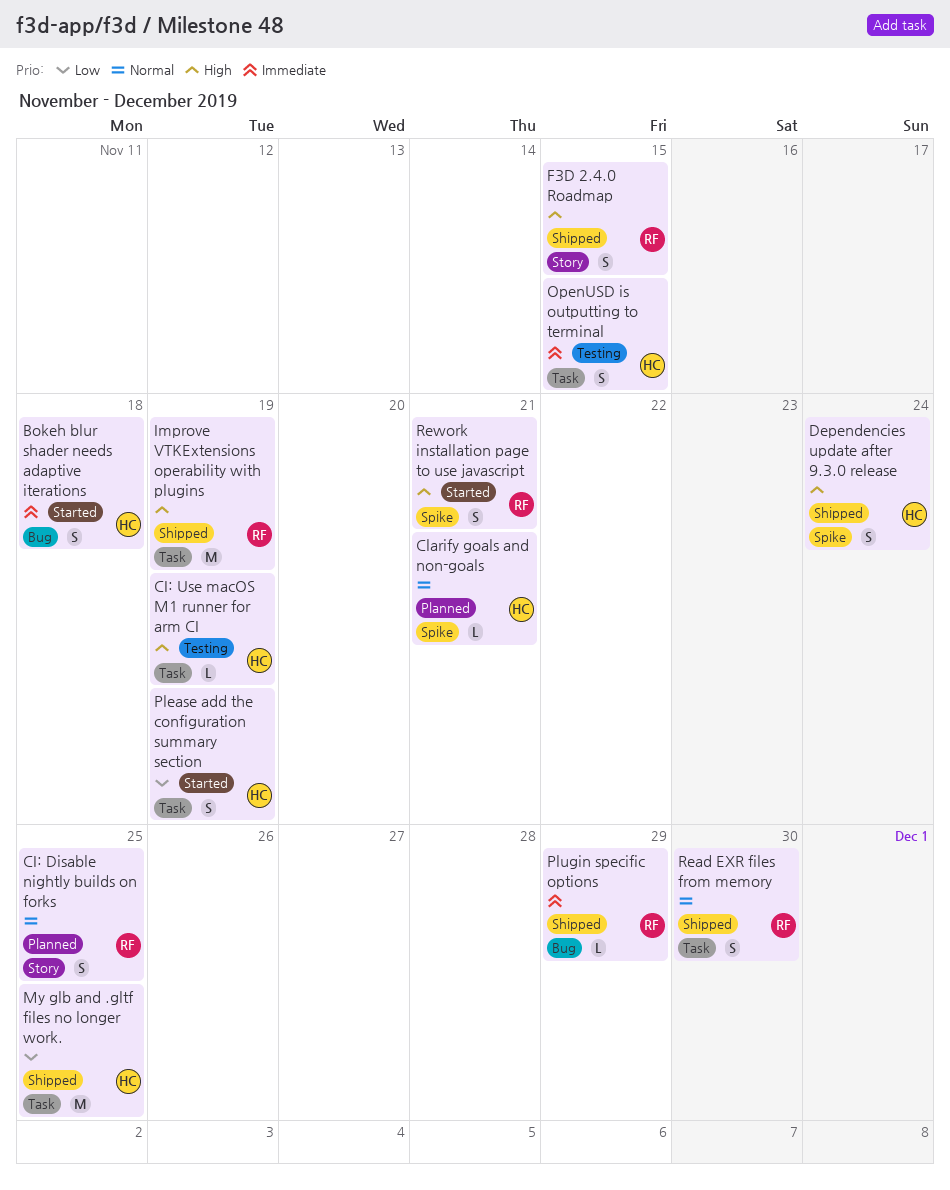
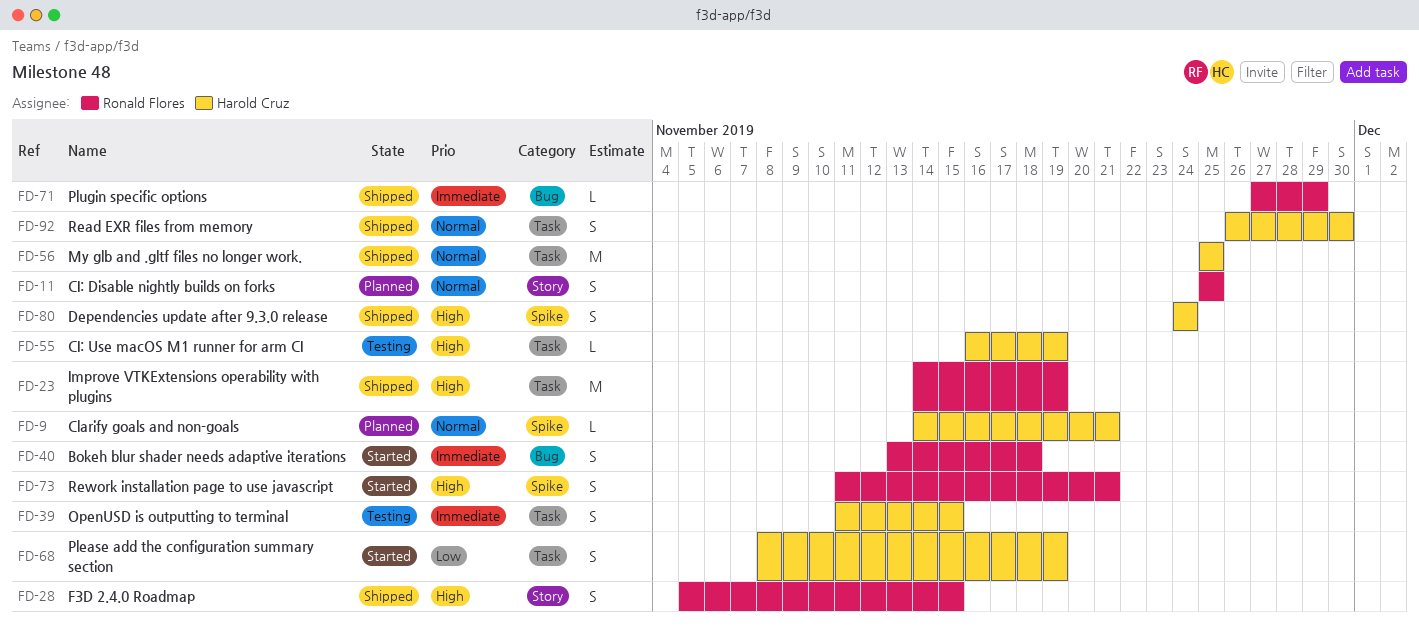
Bokeh blur shader needs adaptive iterations, owner: Harold Cruz -> Ronald Flores
My glb and .gltf files no longer work., priority: Low -> Normal
Read EXR files from memory, owner: Ronald Flores -> Harold Cruz

